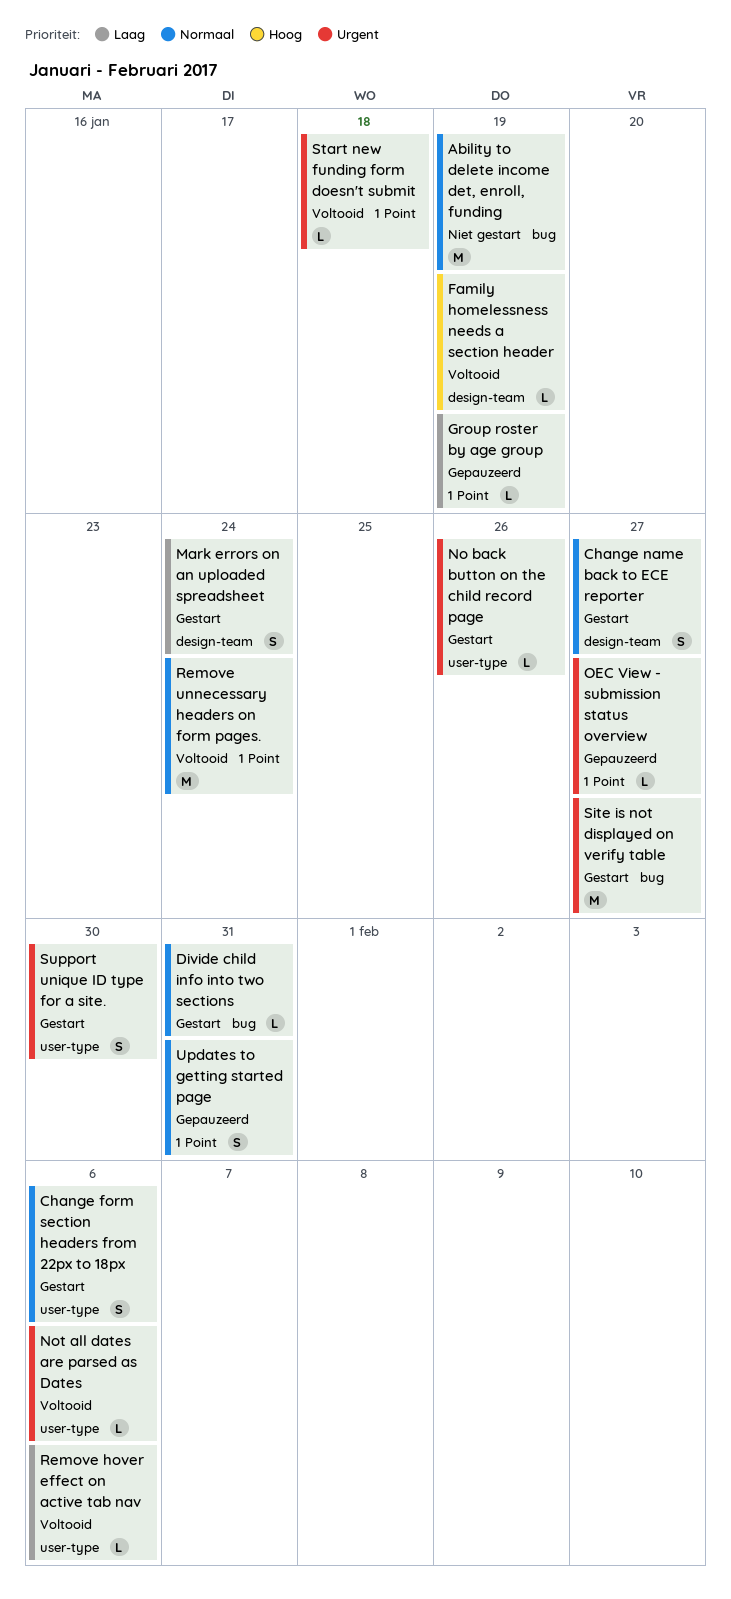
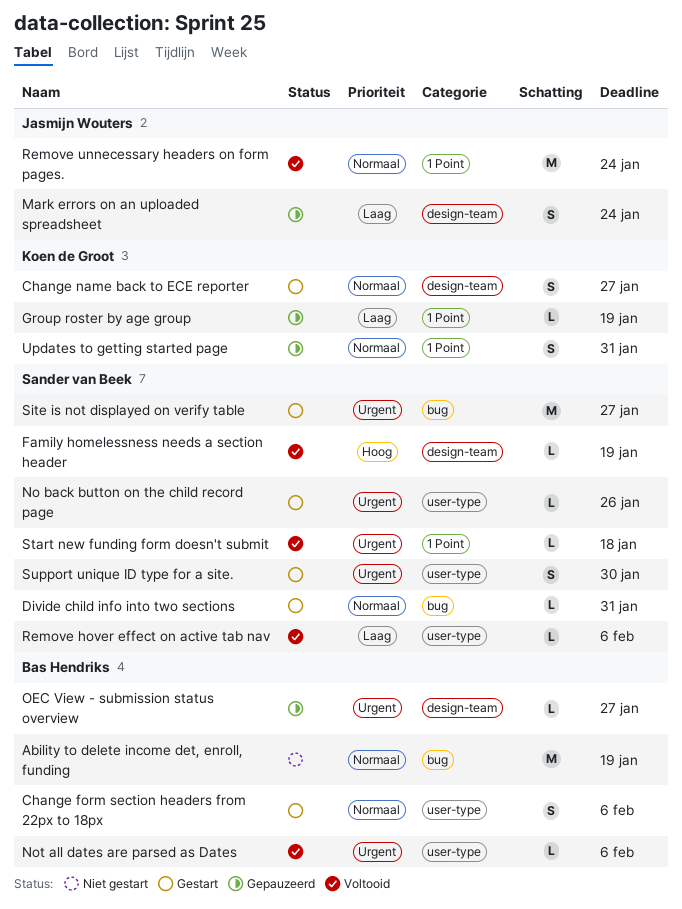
Mark errors on an uploaded spreadsheet, status: Gestart -> Gepauzeerd
OEC View - submission status overview, label: 1 Point -> design-team

